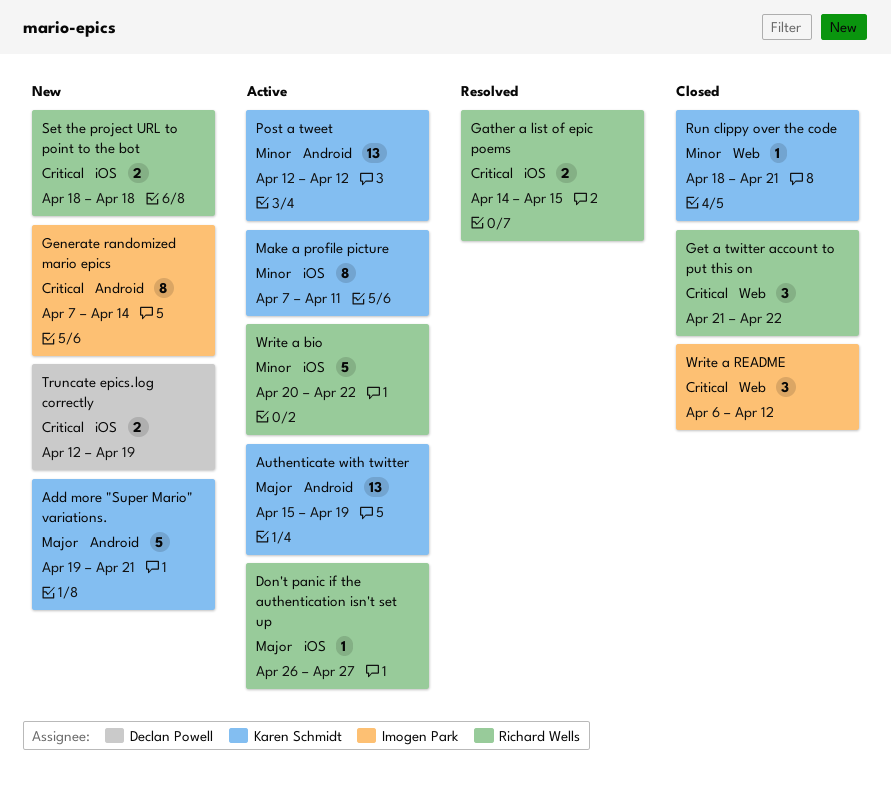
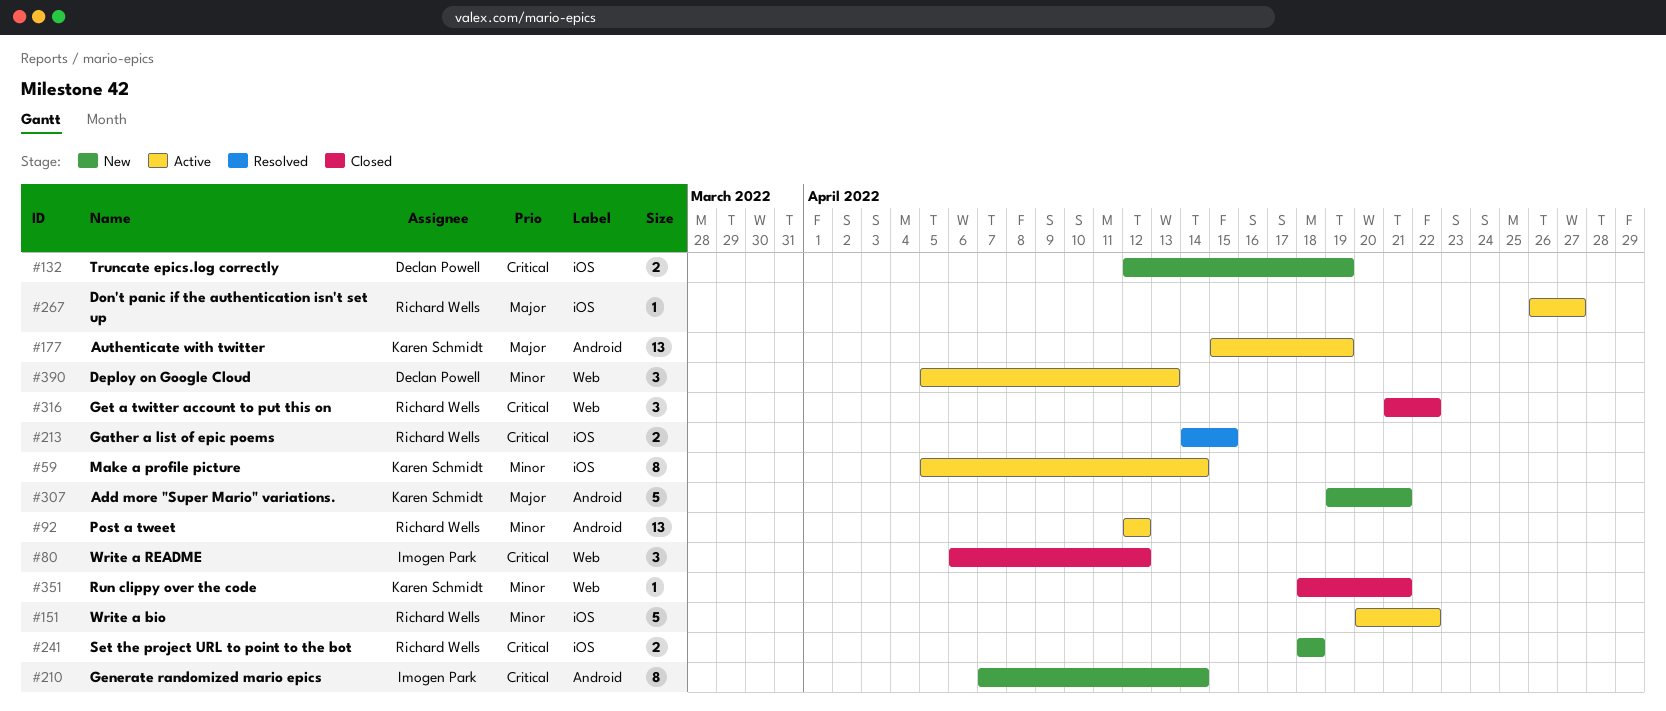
Deploy on Google Cloud: none -> present
Make a profile picture, start: Apr 7 -> Apr 5
Make a profile picture, due: Apr 11 -> Apr 14
Post a tweet, owner: Karen Schmidt -> Richard Wells

